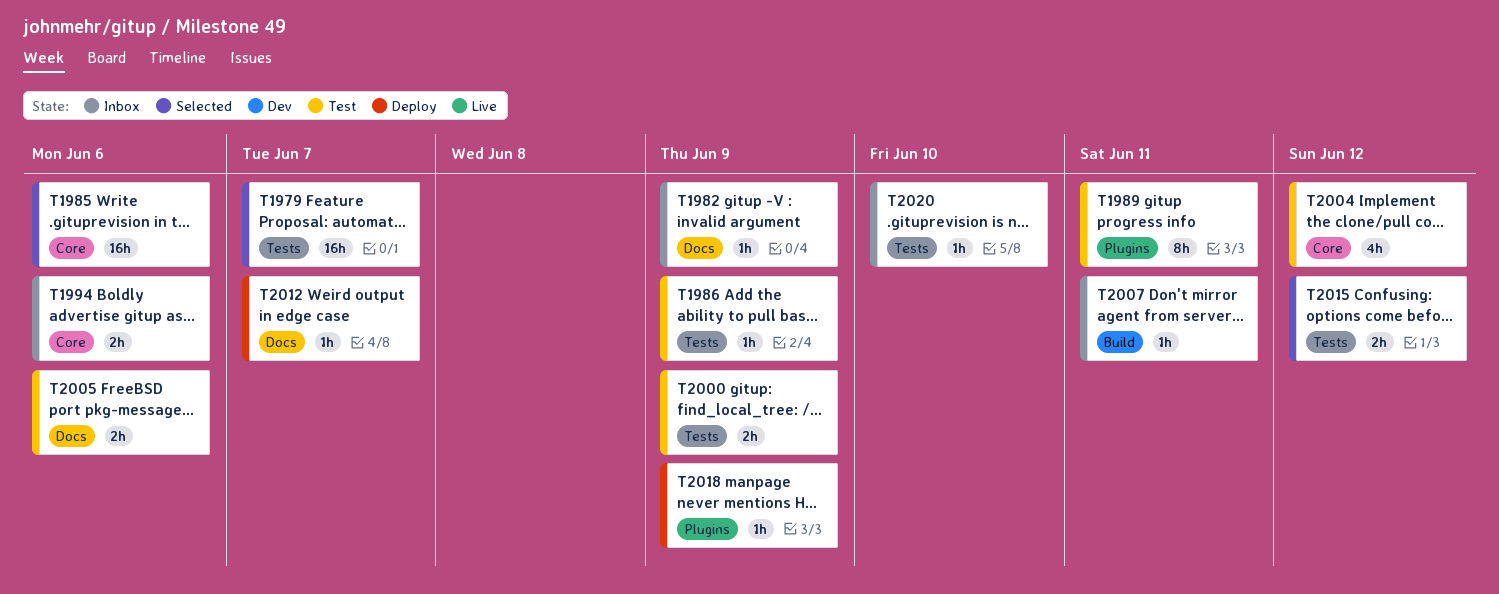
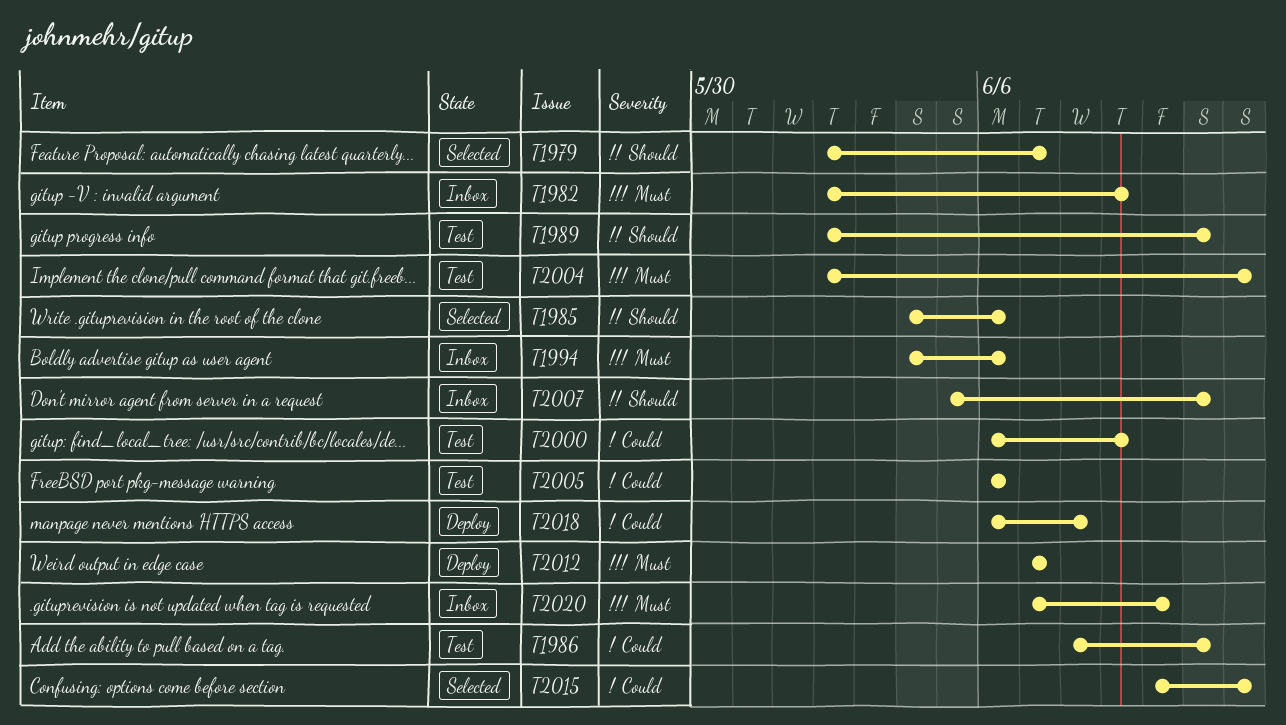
T1986, due: Jun 9 -> Jun 11
T2018, due: Jun 9 -> Jun 8

